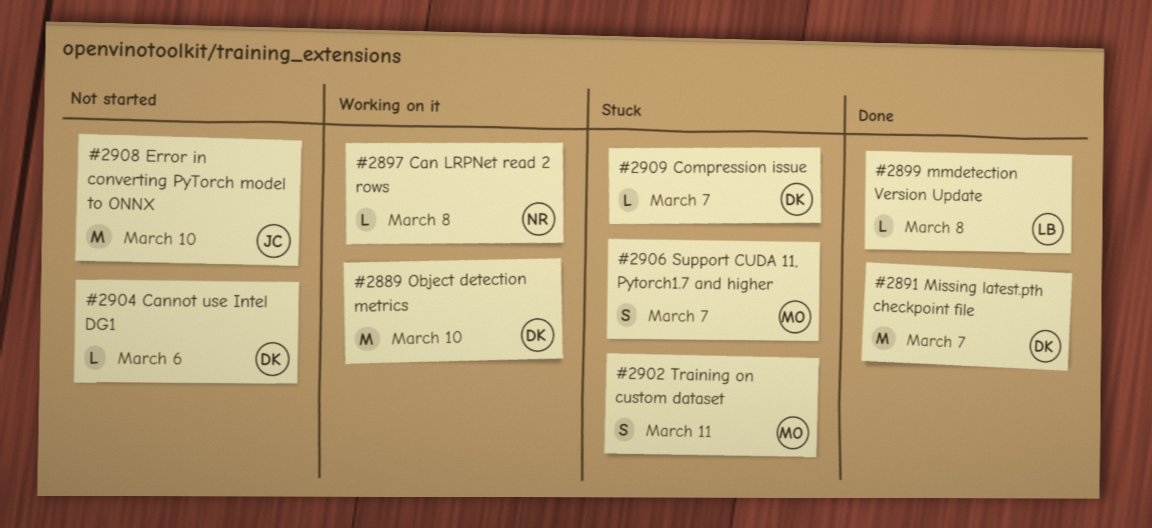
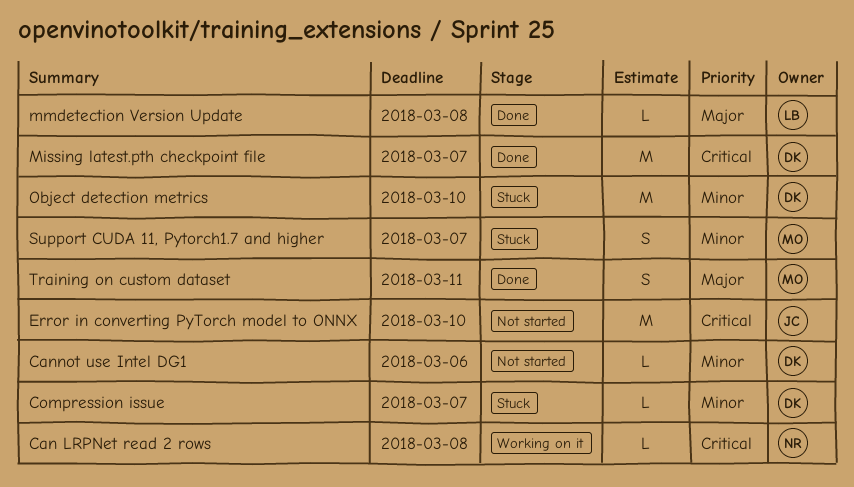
Object detection metrics, status: Working on it -> Stuck
Training on custom dataset, status: Stuck -> Done

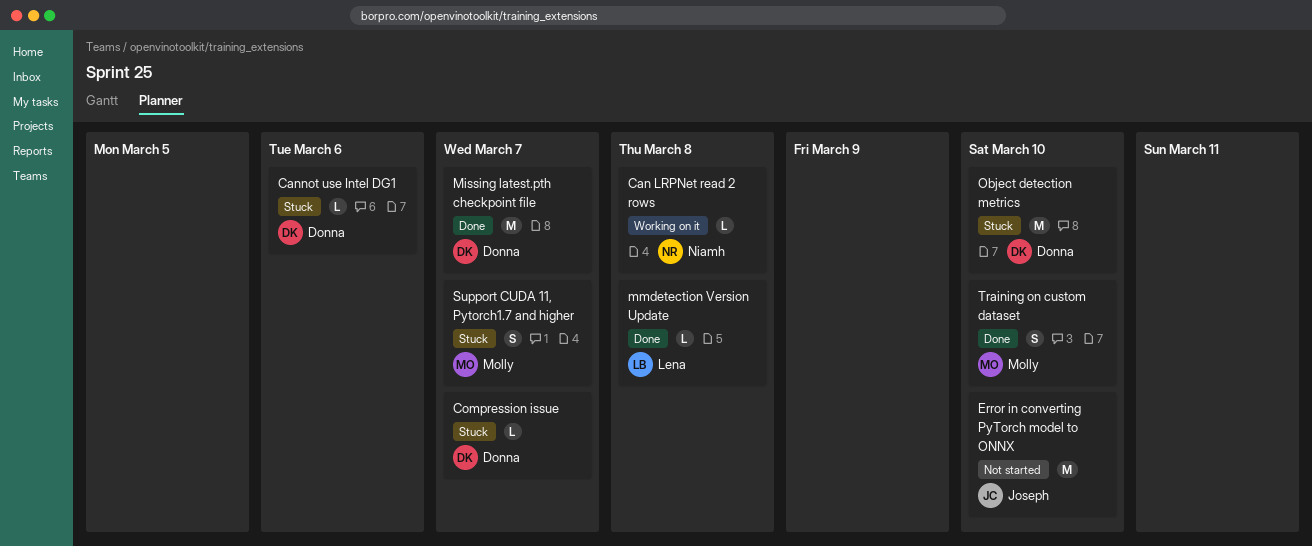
Cannot use Intel DG1, status: Not started -> Stuck
Training on custom dataset, due: Mar 11 -> Mar 10

